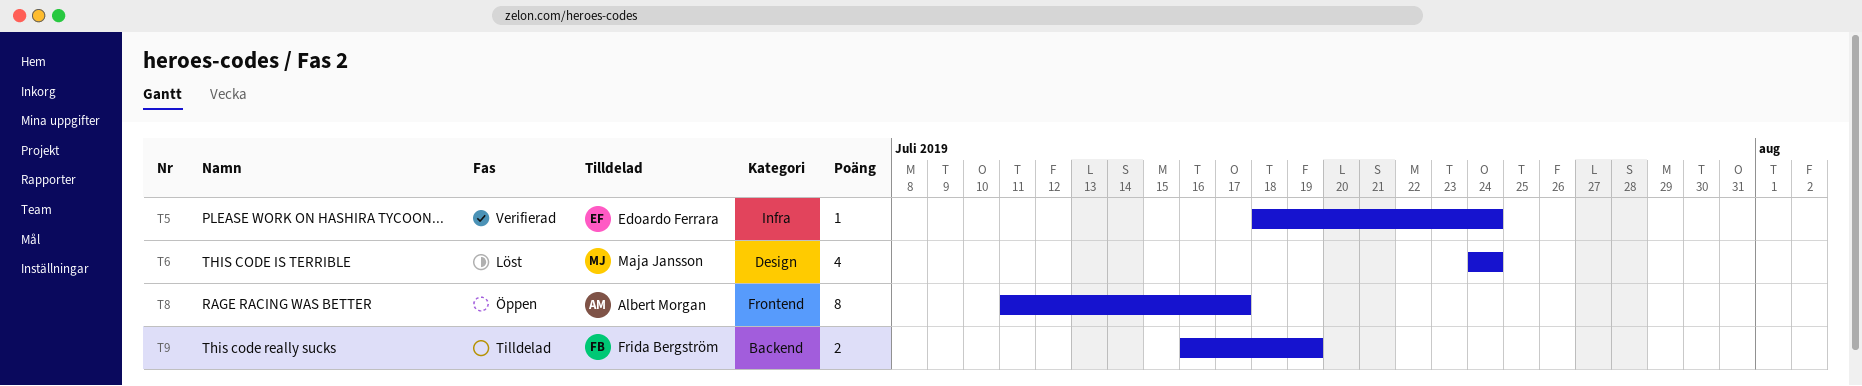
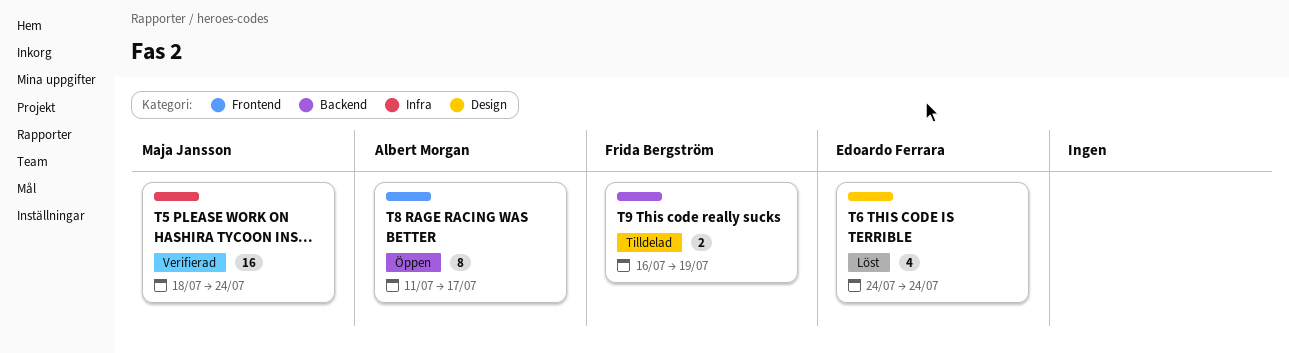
T5, owner: Edoardo Ferrara -> Maja Jansson
T5, estimate: 1 -> 16
T6, owner: Maja Jansson -> Edoardo Ferrara

